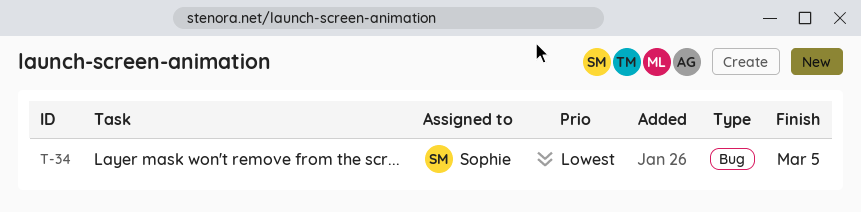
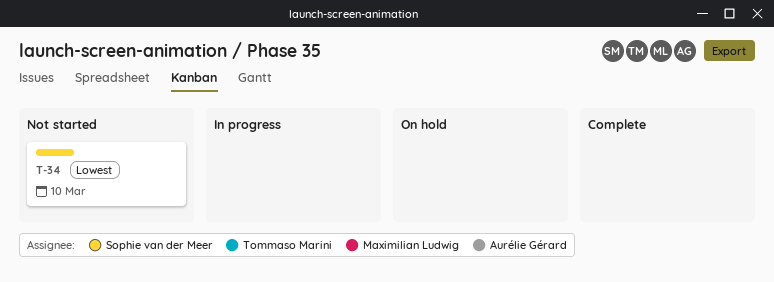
T-34, due: Mar 5 -> Mar 10

